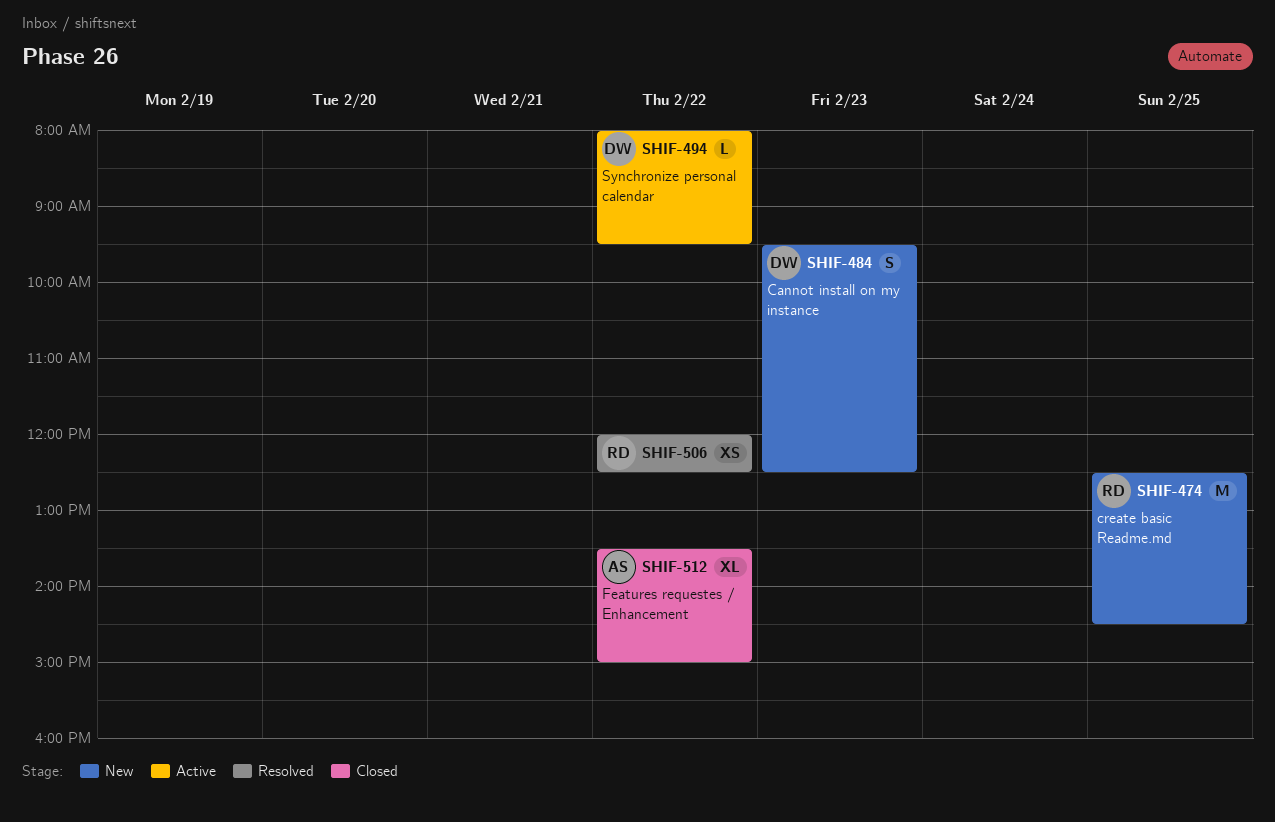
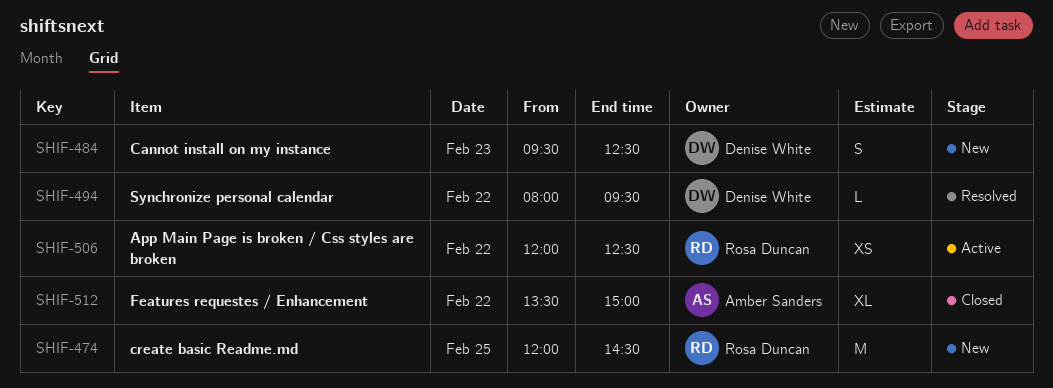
SHIF-474, begins: 12:30 -> 12:00
SHIF-494, status: Active -> Resolved
SHIF-506, status: Resolved -> Active

